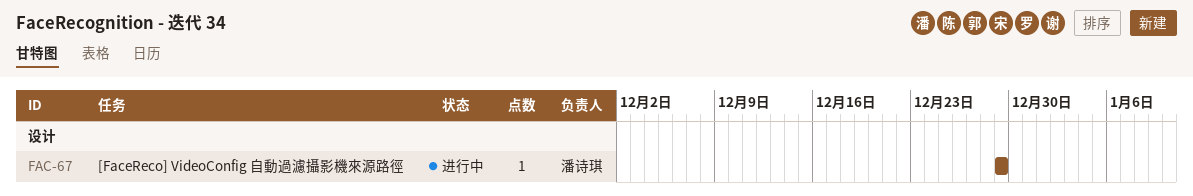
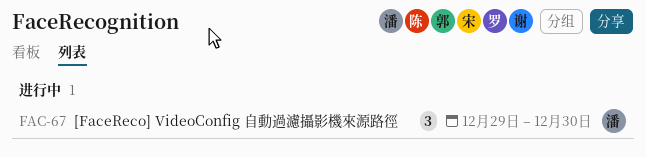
FAC-67, estimate: 1 -> 3
FAC-67, due: Dec 29 -> Dec 30

